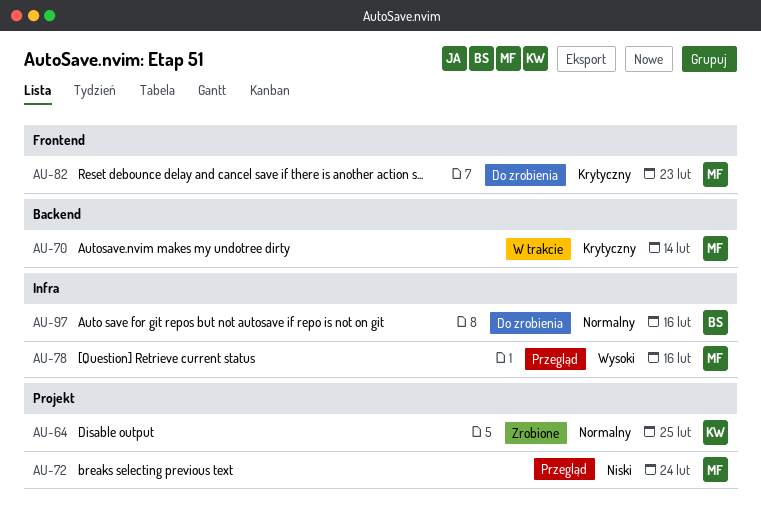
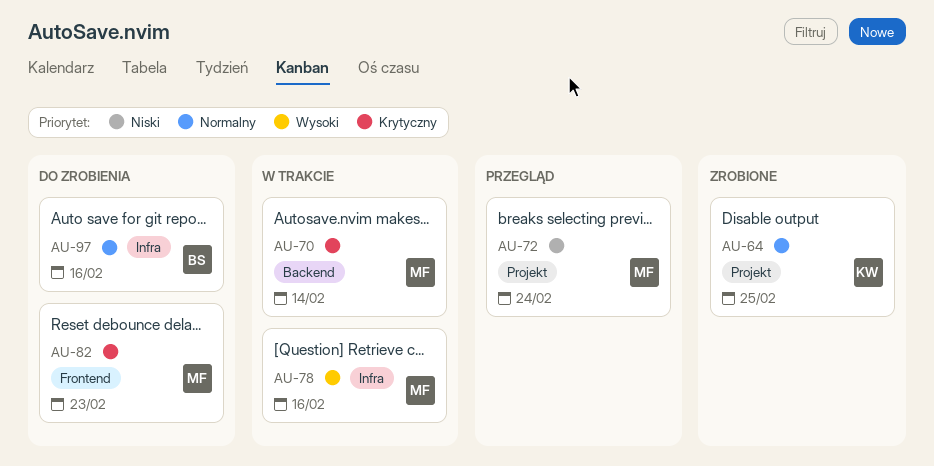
AU-78, status: Przegląd -> W trakcie

